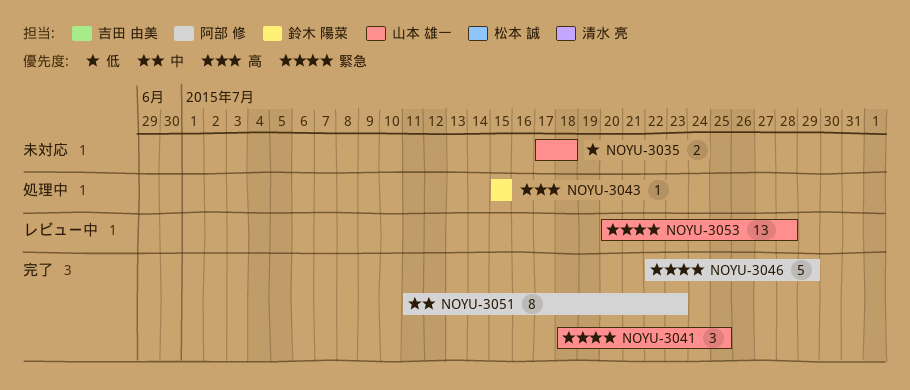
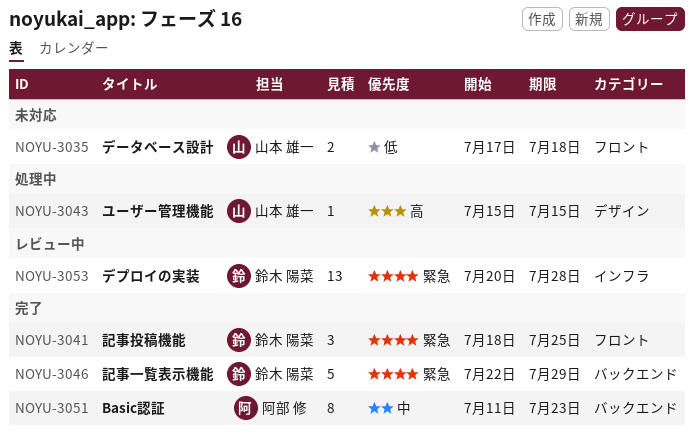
NOYU-3041, owner: 山本 雄一 -> 鈴木 陽菜
NOYU-3043, owner: 鈴木 陽菜 -> 山本 雄一
NOYU-3046, owner: 阿部 修 -> 鈴木 陽菜
NOYU-3053, owner: 山本 雄一 -> 鈴木 陽菜

